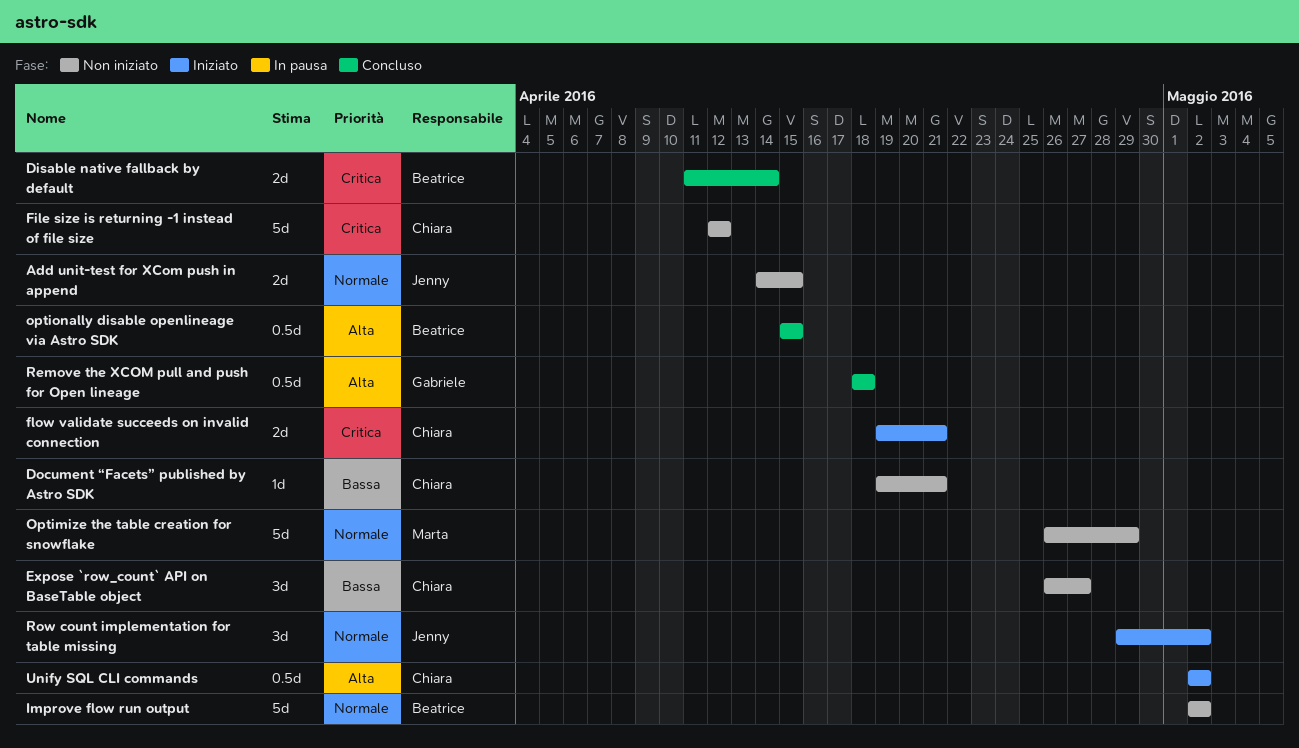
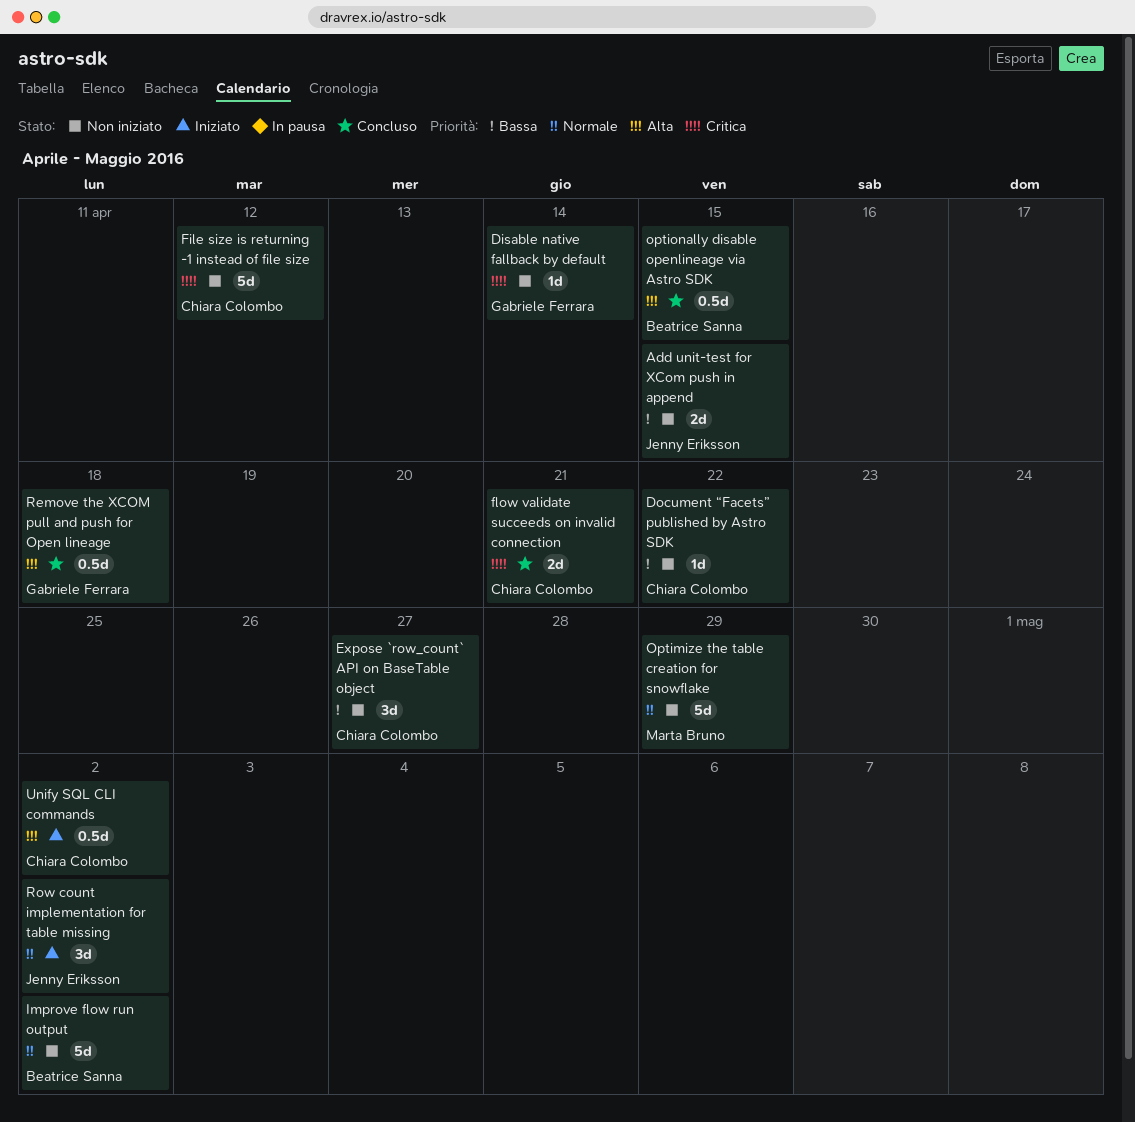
Add unit-test for XCom push in append, priority: Normale -> Bassa
Disable native fallback by default, status: Concluso -> Non iniziato
Disable native fallback by default, owner: Beatrice Sanna -> Gabriele Ferrara
Disable native fallback by default, estimate: 2d -> 1d
Document “Facets” published by Astro SDK, due: Apr 21 -> Apr 22
flow validate succeeds on invalid connection, status: Iniziato -> Concluso

